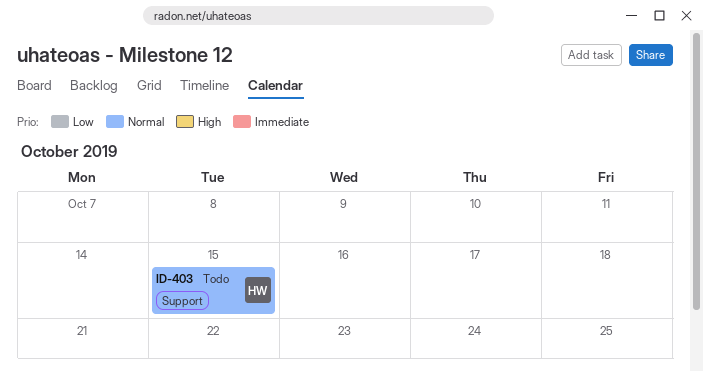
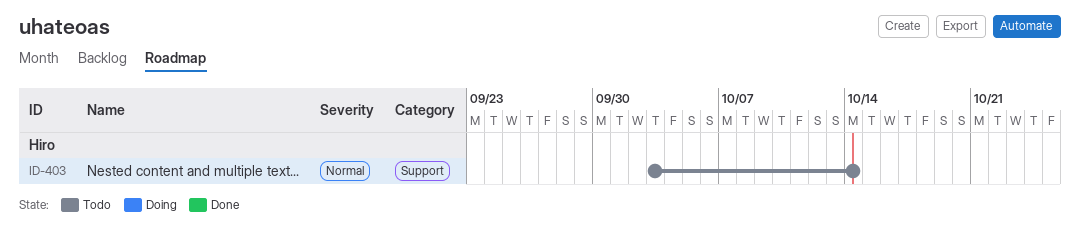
ID-403, due: Oct 15 -> Oct 14

